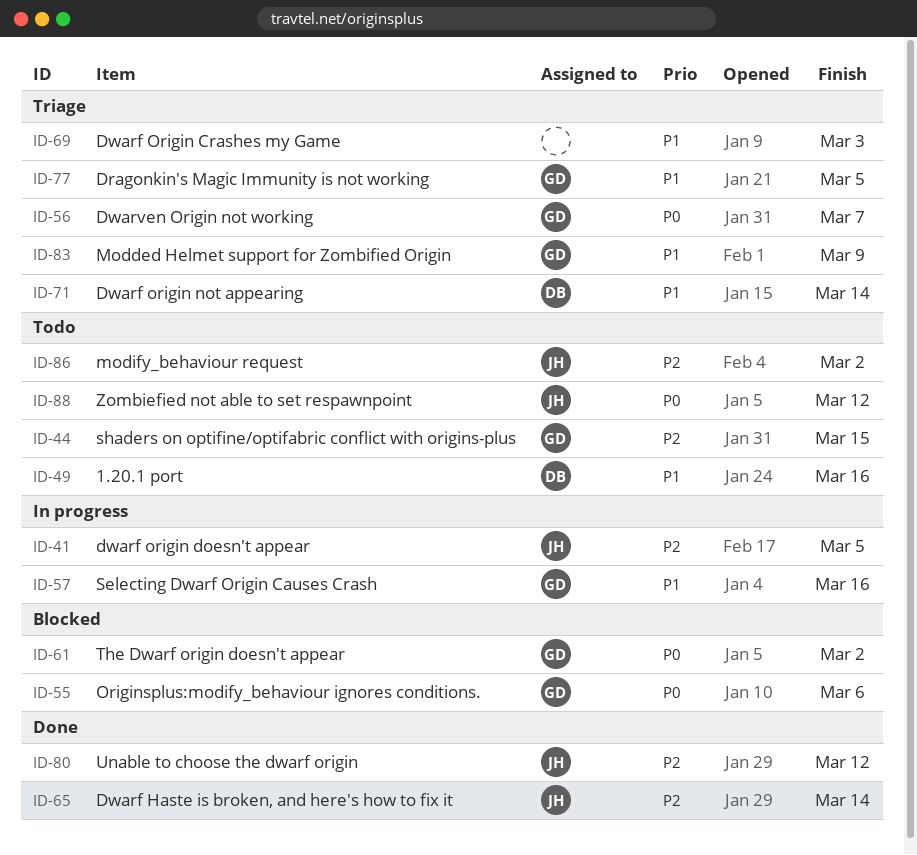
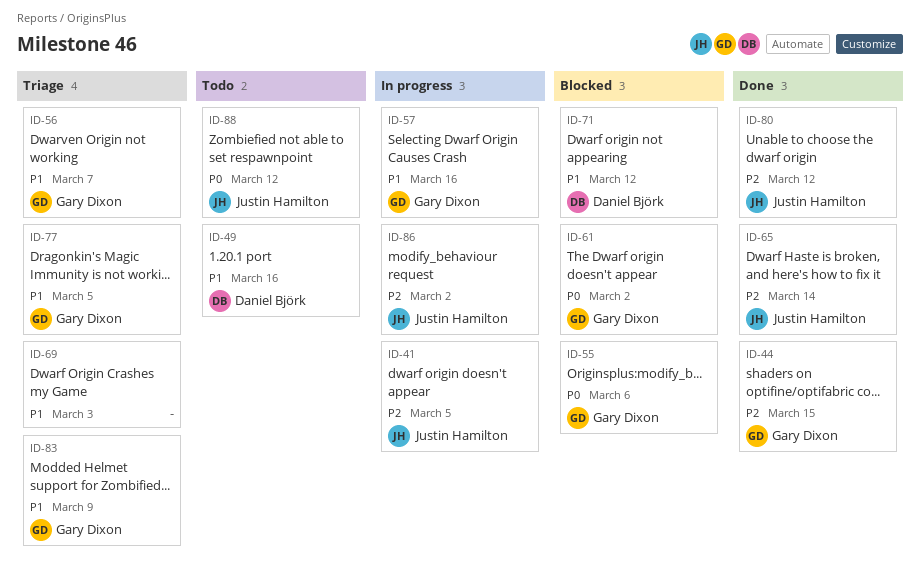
ID-44, status: Todo -> Done
ID-56, priority: P0 -> P1
ID-71, status: Triage -> Blocked
ID-71, due: Mar 14 -> Mar 12
ID-86, status: Todo -> In progress

